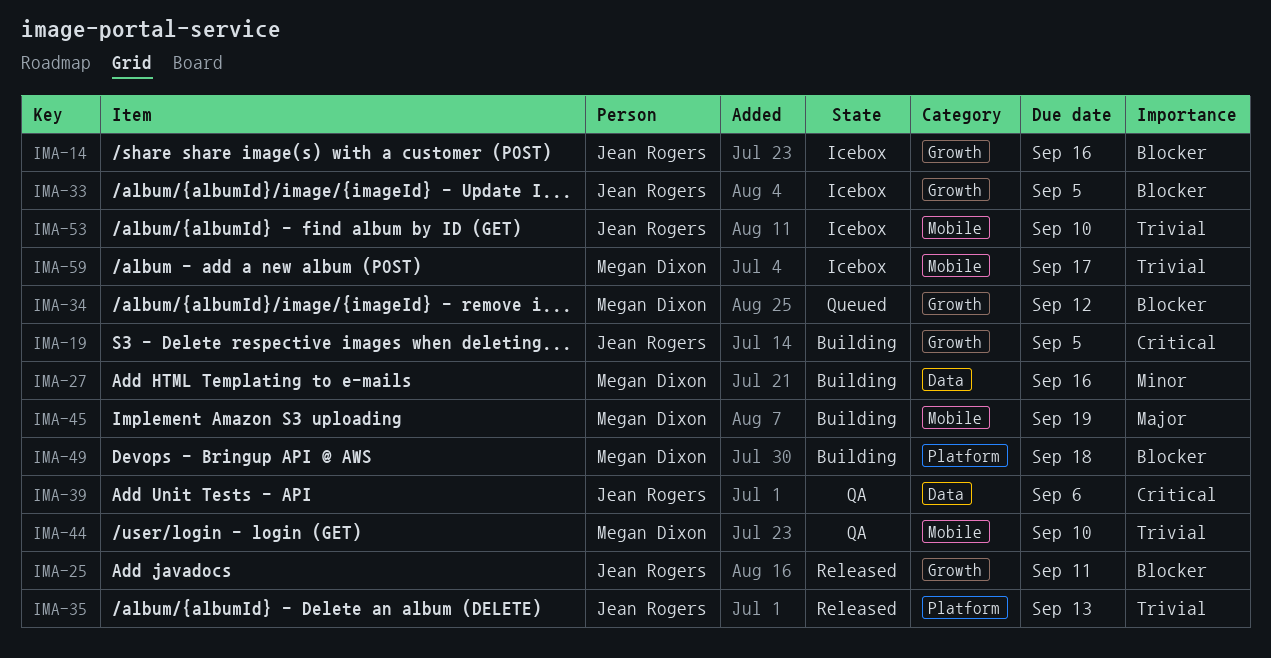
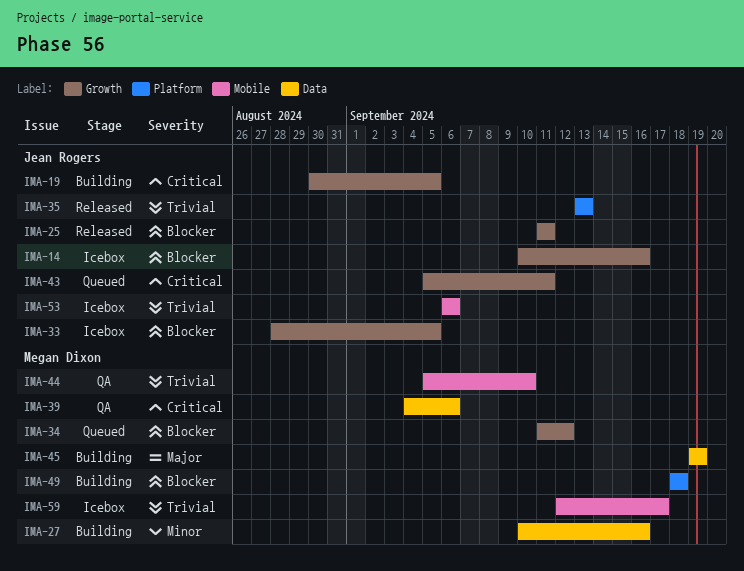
IMA-39, owner: Jean Rogers -> Megan Dixon
IMA-43: none -> present
IMA-45, label: Mobile -> Data
IMA-53, due: Sep 10 -> Sep 6

